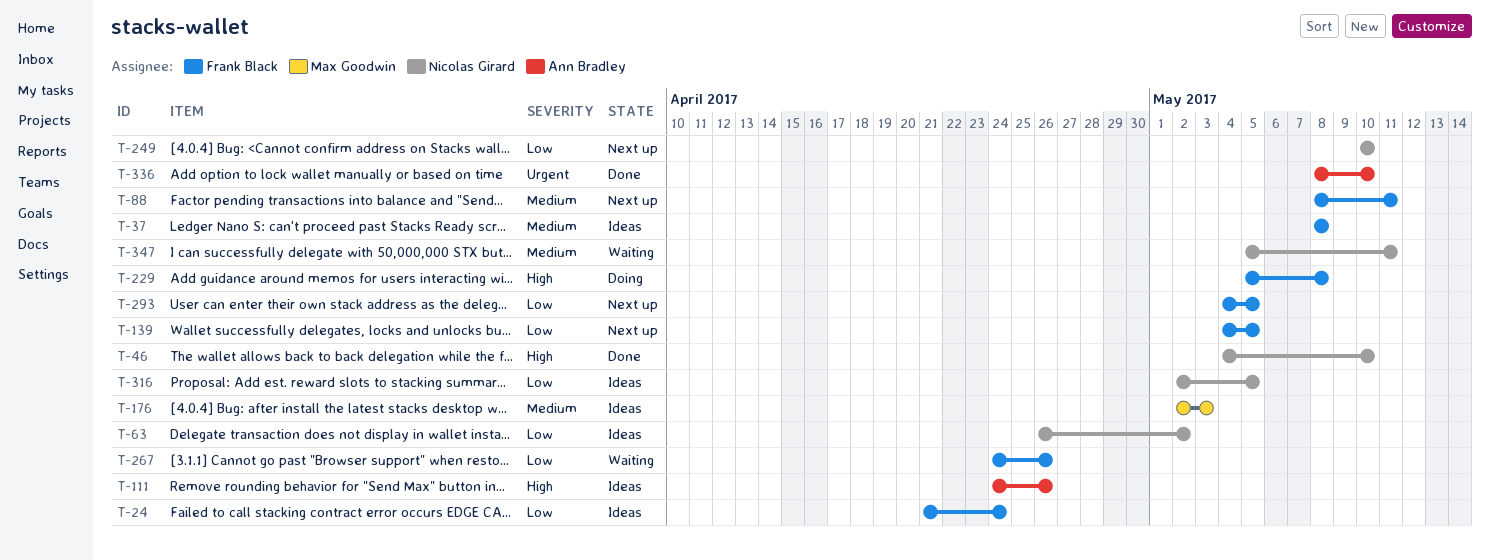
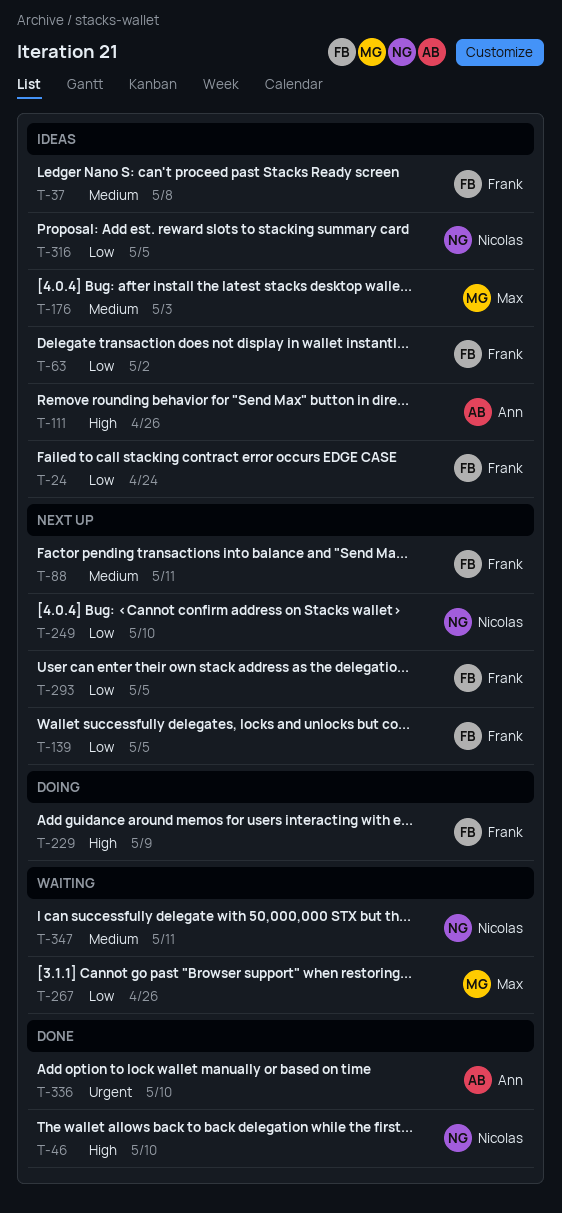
T-63, owner: Nicolas Girard -> Frank Black
T-229, due: May 8 -> May 9
T-267, owner: Frank Black -> Max Goodwin

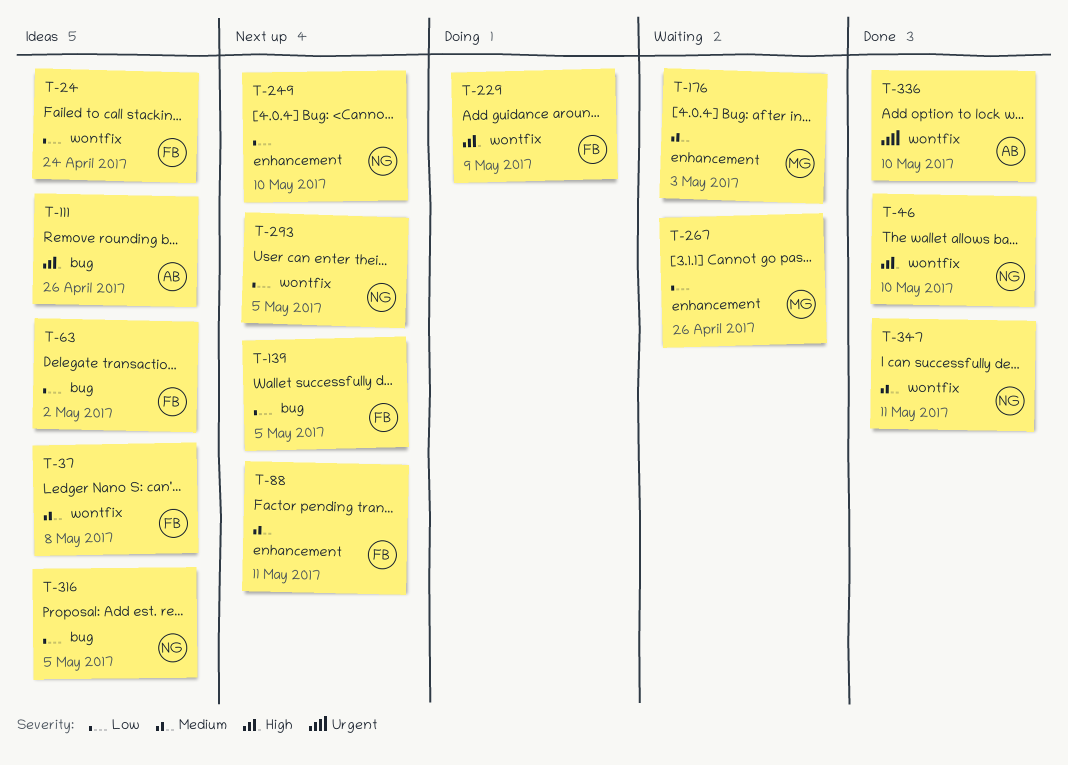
T-176, status: Ideas -> Waiting
T-293, owner: Frank -> Nicolas
T-347, status: Waiting -> Done

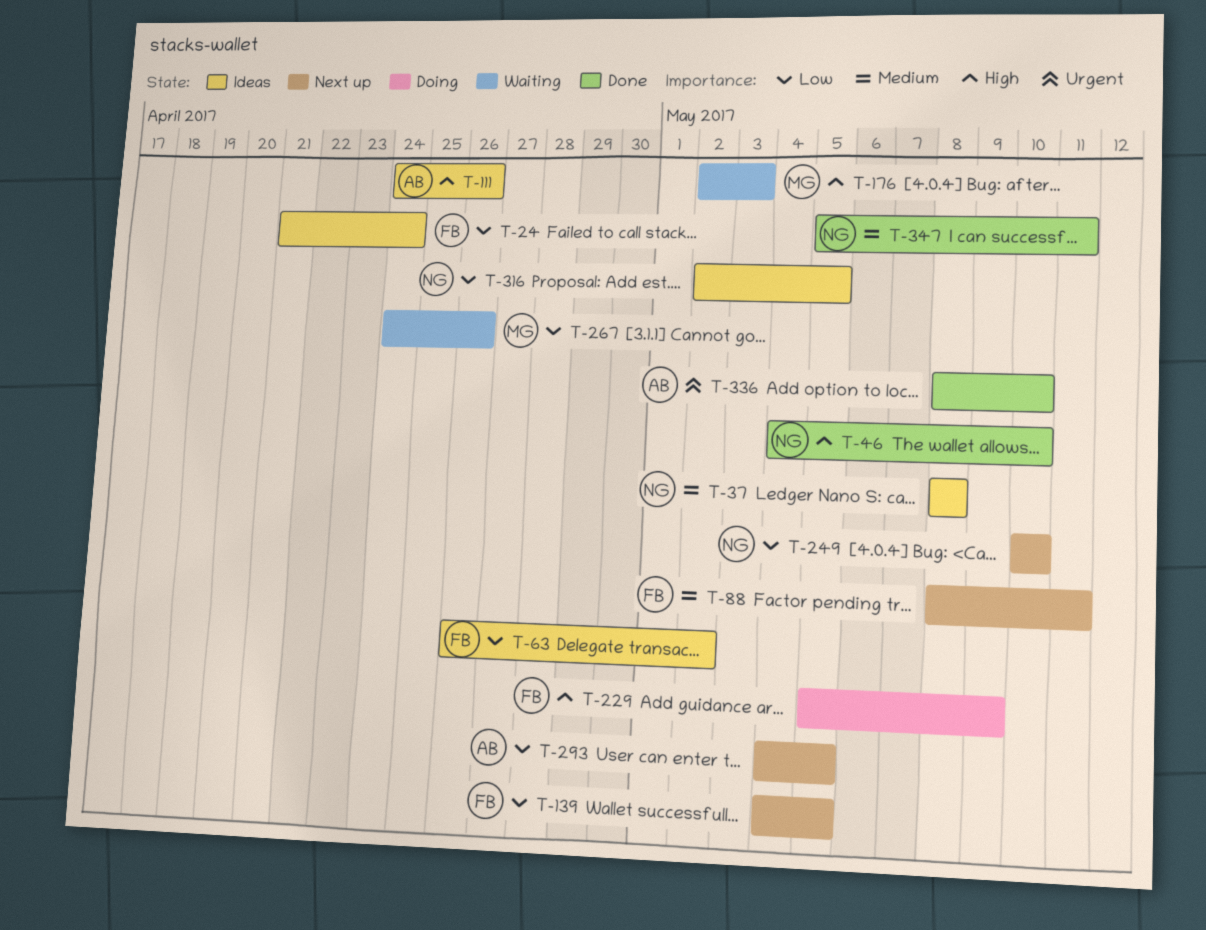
T-37, owner: FB -> NG
T-176, priority: Medium -> High
T-293, owner: NG -> AB

